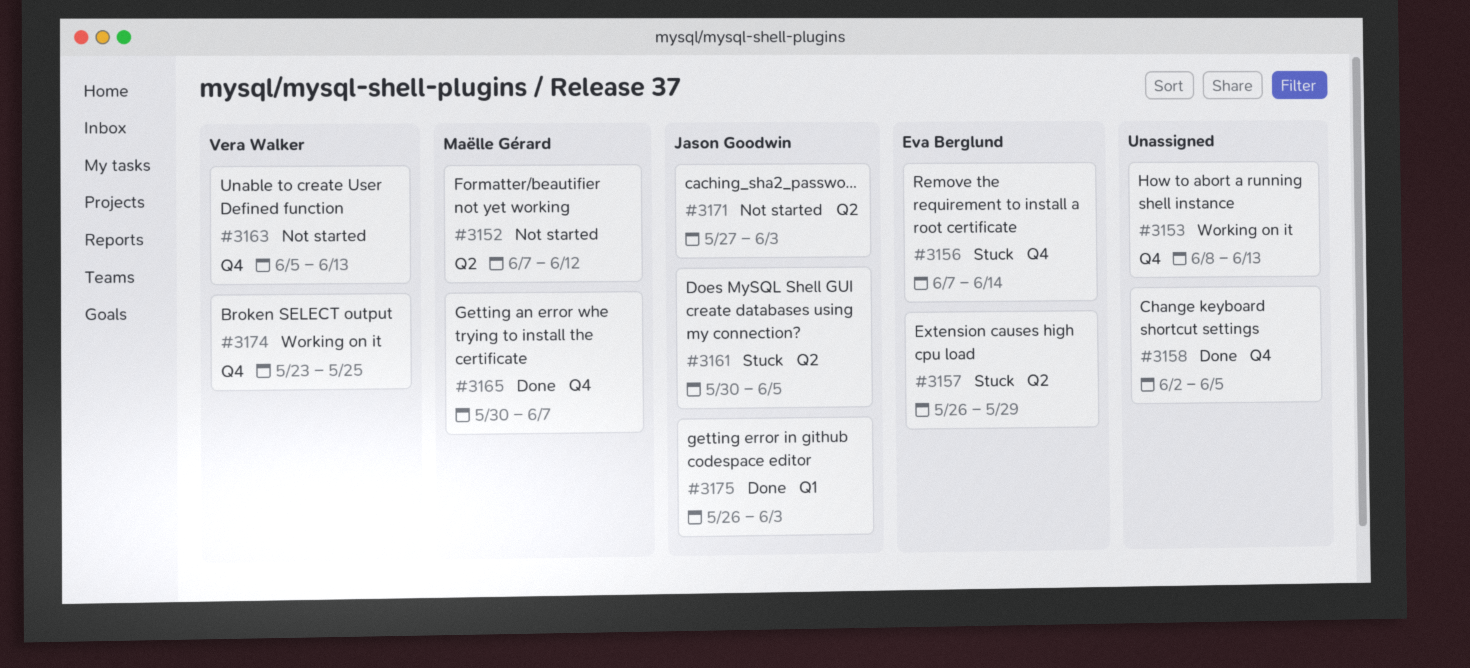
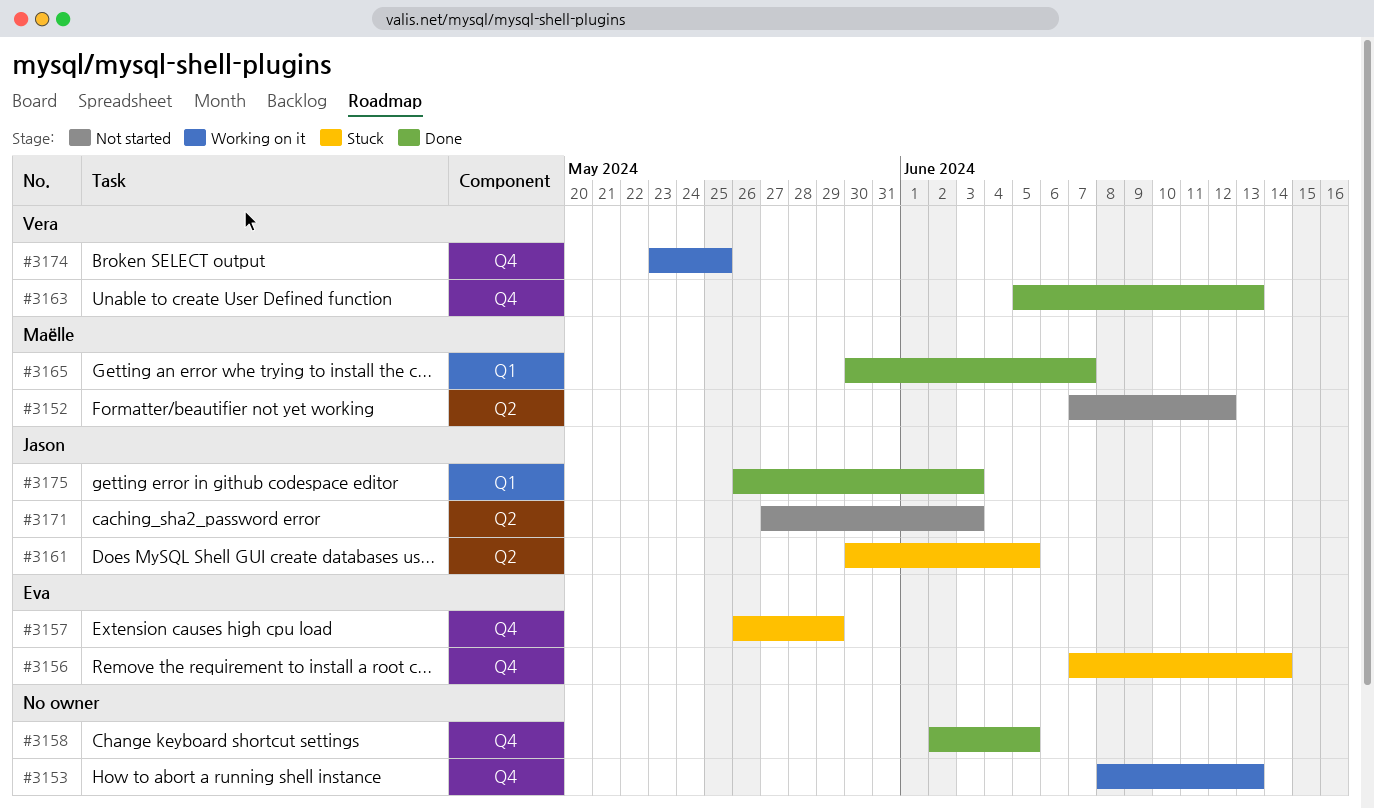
#3157, label: Q2 -> Q4
#3163, status: Not started -> Done
#3165, label: Q4 -> Q1

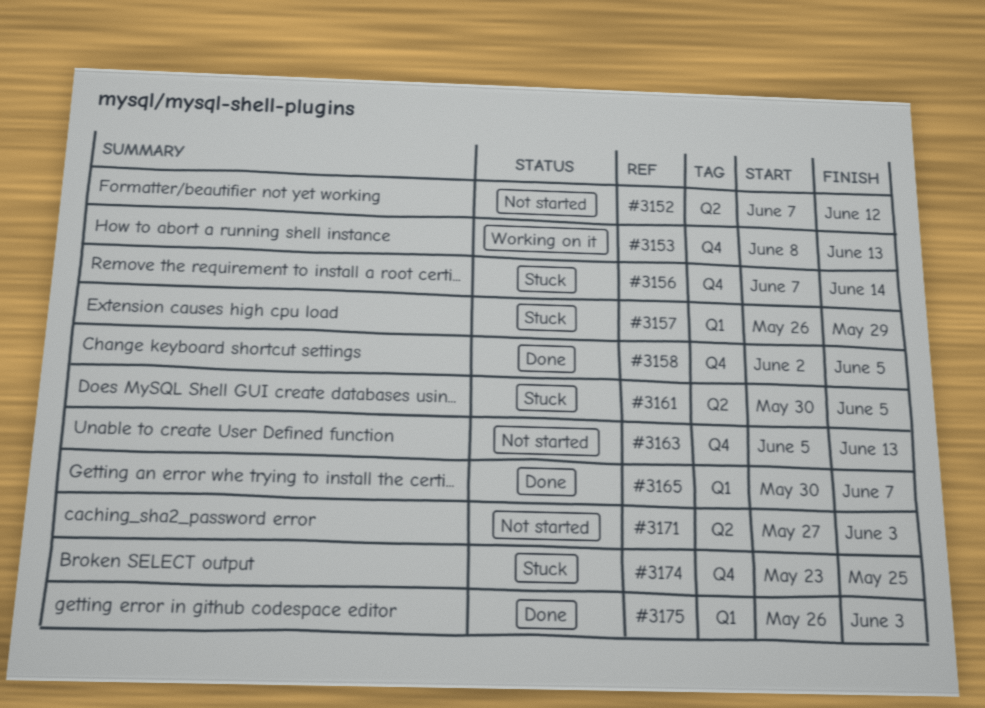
#3157, label: Q4 -> Q1
#3163, status: Done -> Not started
#3174, status: Working on it -> Stuck

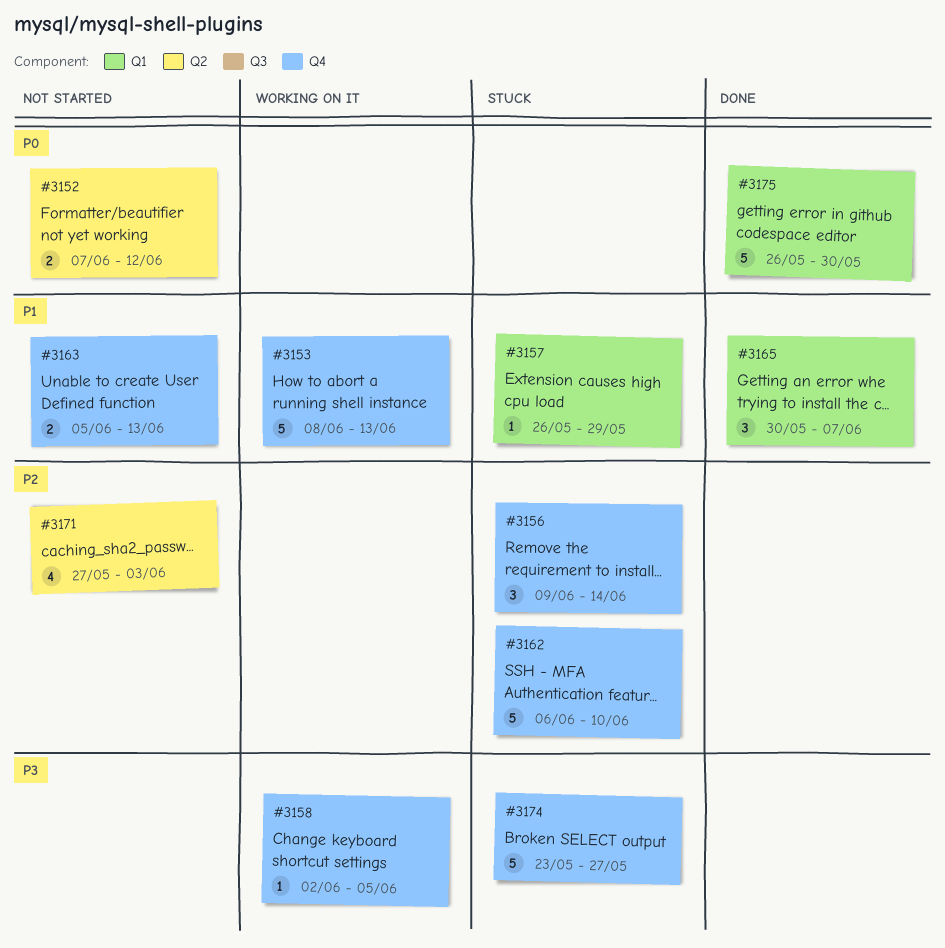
#3156, start: Jun 7 -> Jun 9
#3158, status: Done -> Working on it
#3161: present -> none
#3162: none -> present
#3174, due: May 25 -> May 27
#3175, due: Jun 3 -> May 30

